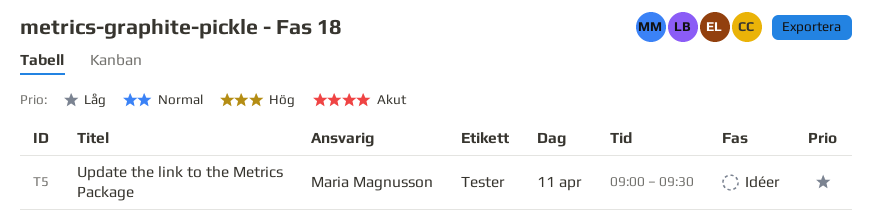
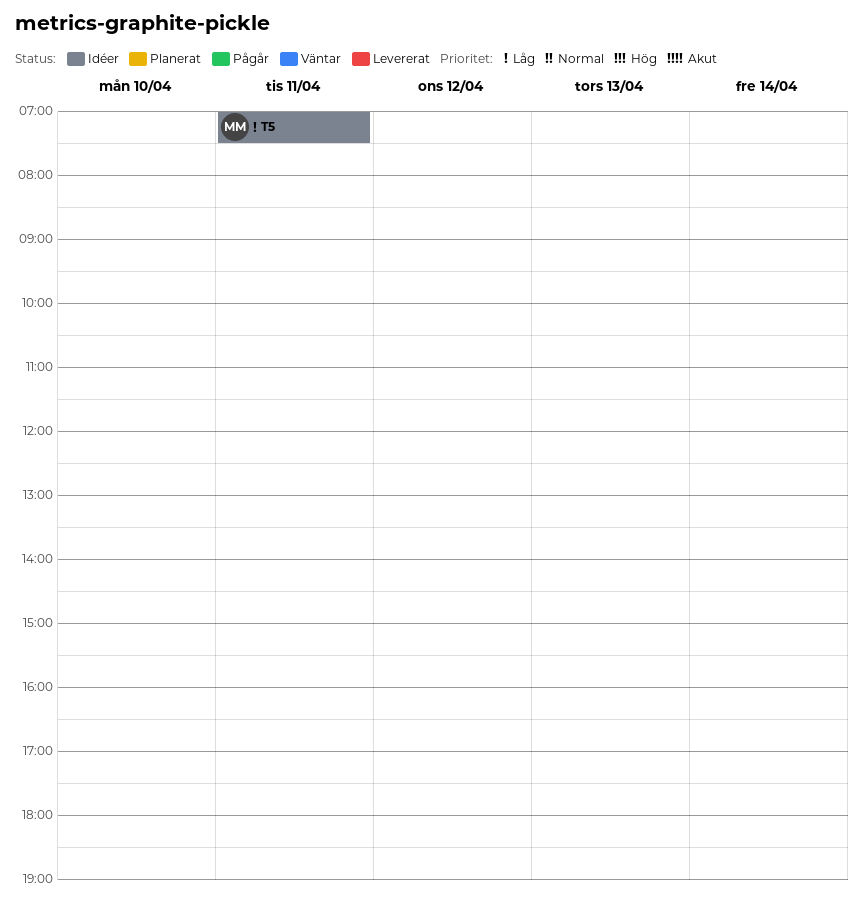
T5, begins: 09:00 -> 07:00
T5, ends: 09:30 -> 07:30

